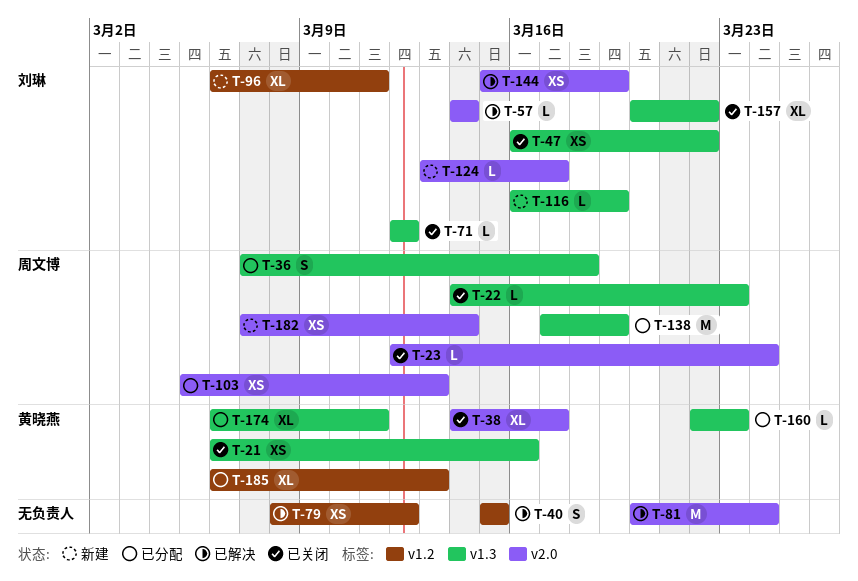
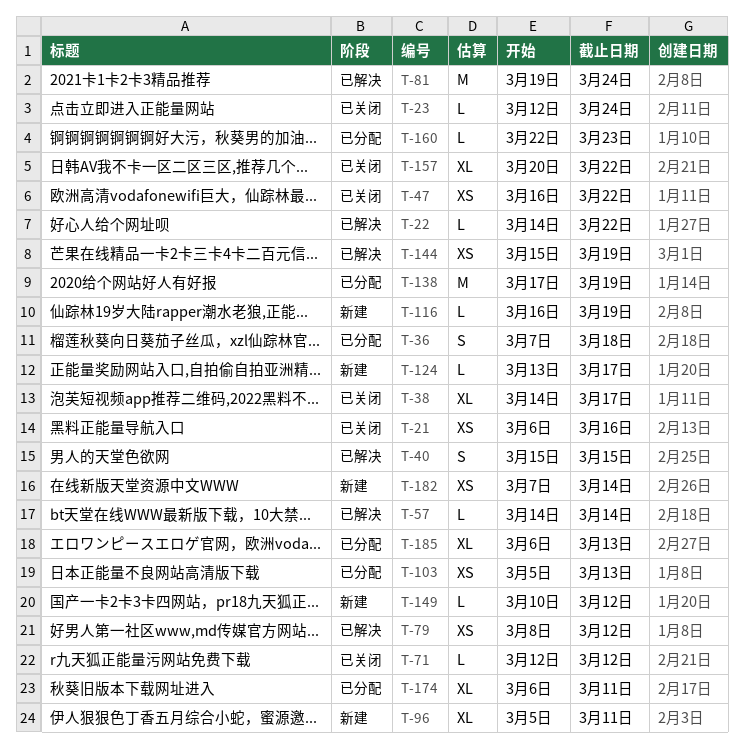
T-22, status: 已关闭 -> 已解决
T-22, due: Mar 23 -> Mar 22
T-81, start: Mar 20 -> Mar 19
T-96, start: Mar 6 -> Mar 5
T-149: none -> present

